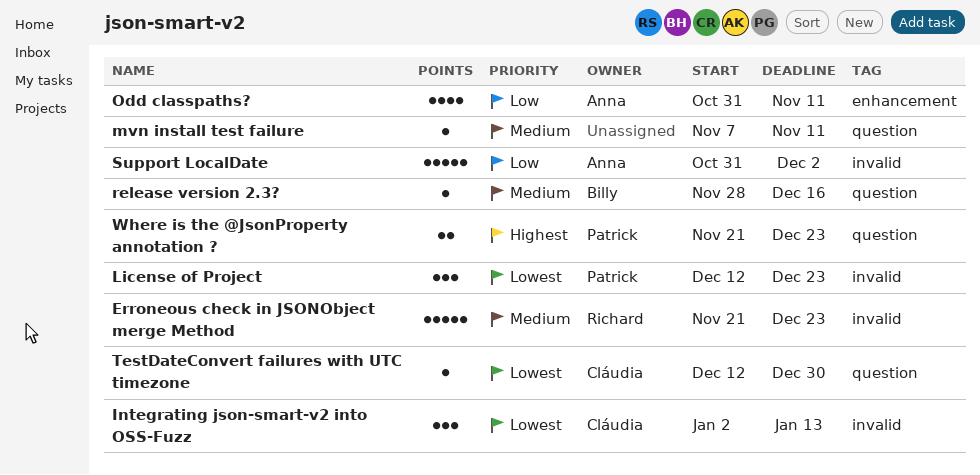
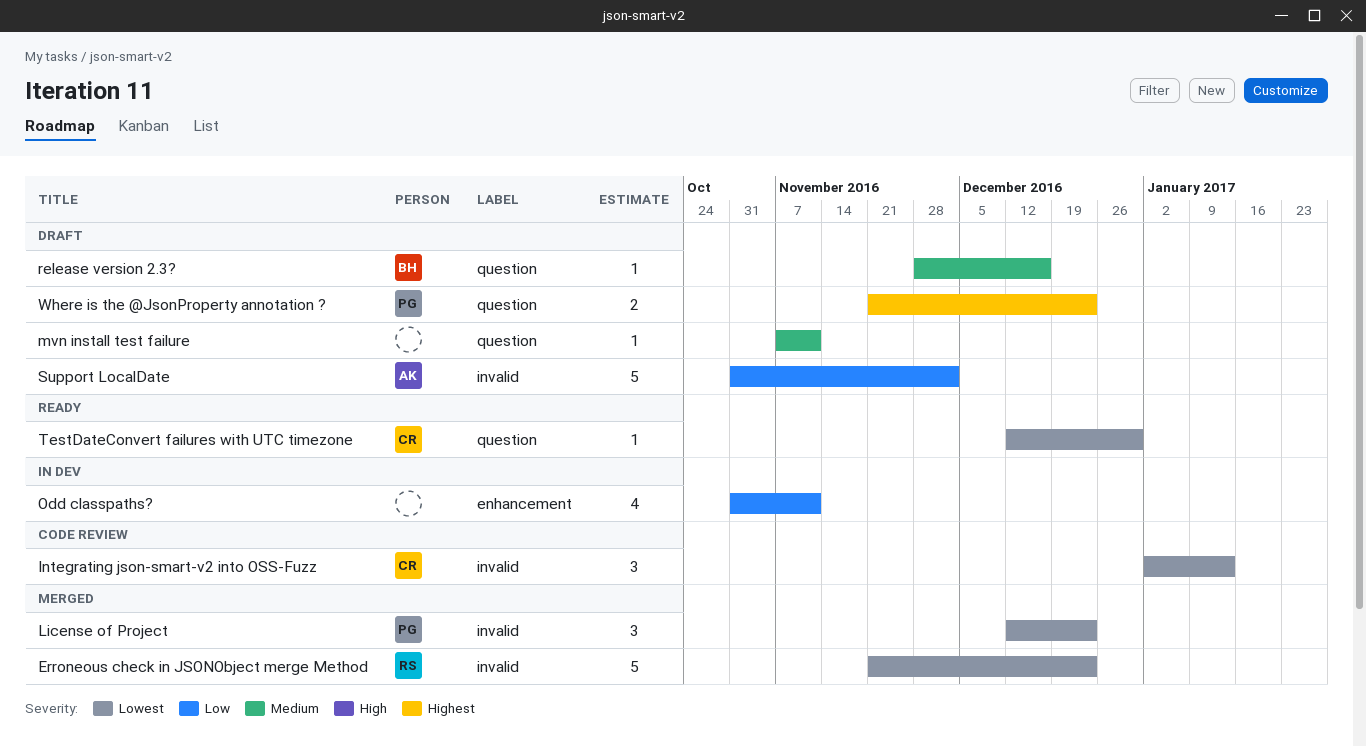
Erroneous check in JSONObject merge Method, priority: Medium -> Lowest
Odd classpaths?, owner: Anna -> none

